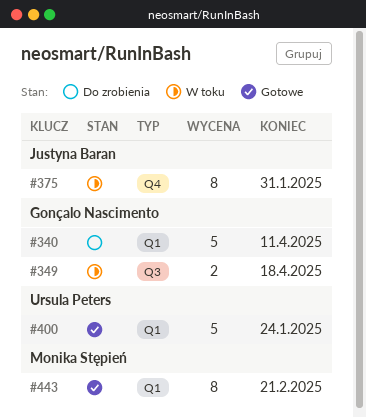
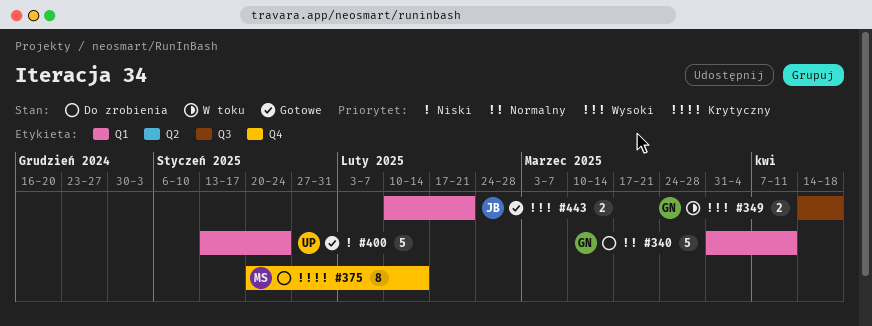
#375, status: W toku -> Do zrobienia
#375, owner: Justyna Baran -> Monika Stępień
#375, due: Jan 31 -> Feb 14
#443, owner: Monika Stępień -> Justyna Baran
#443, estimate: 8 -> 2

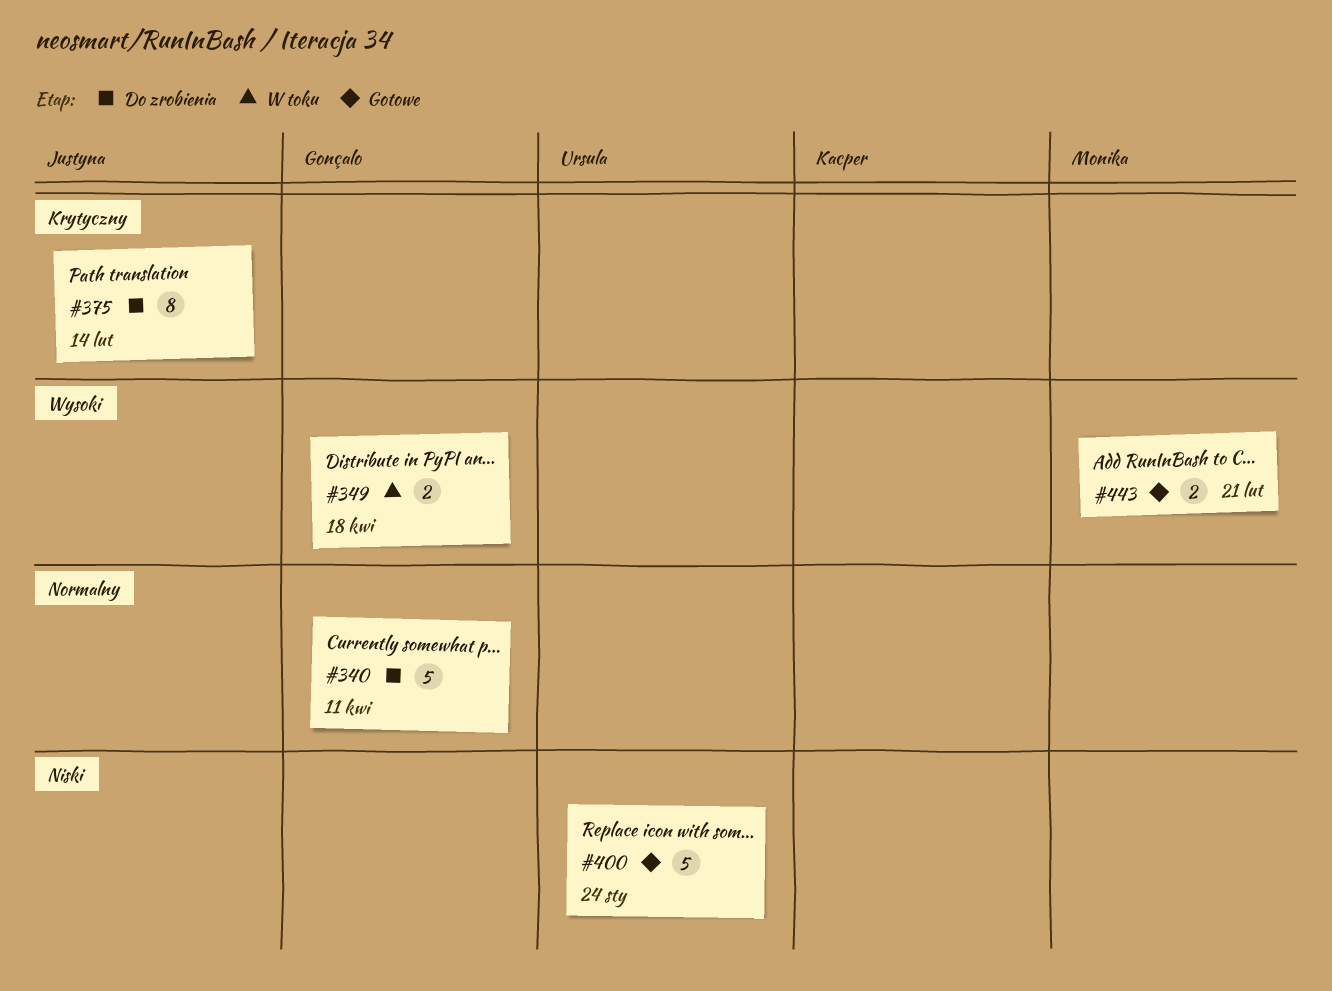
#375, owner: Monika -> Justyna
#443, owner: Justyna -> Monika

